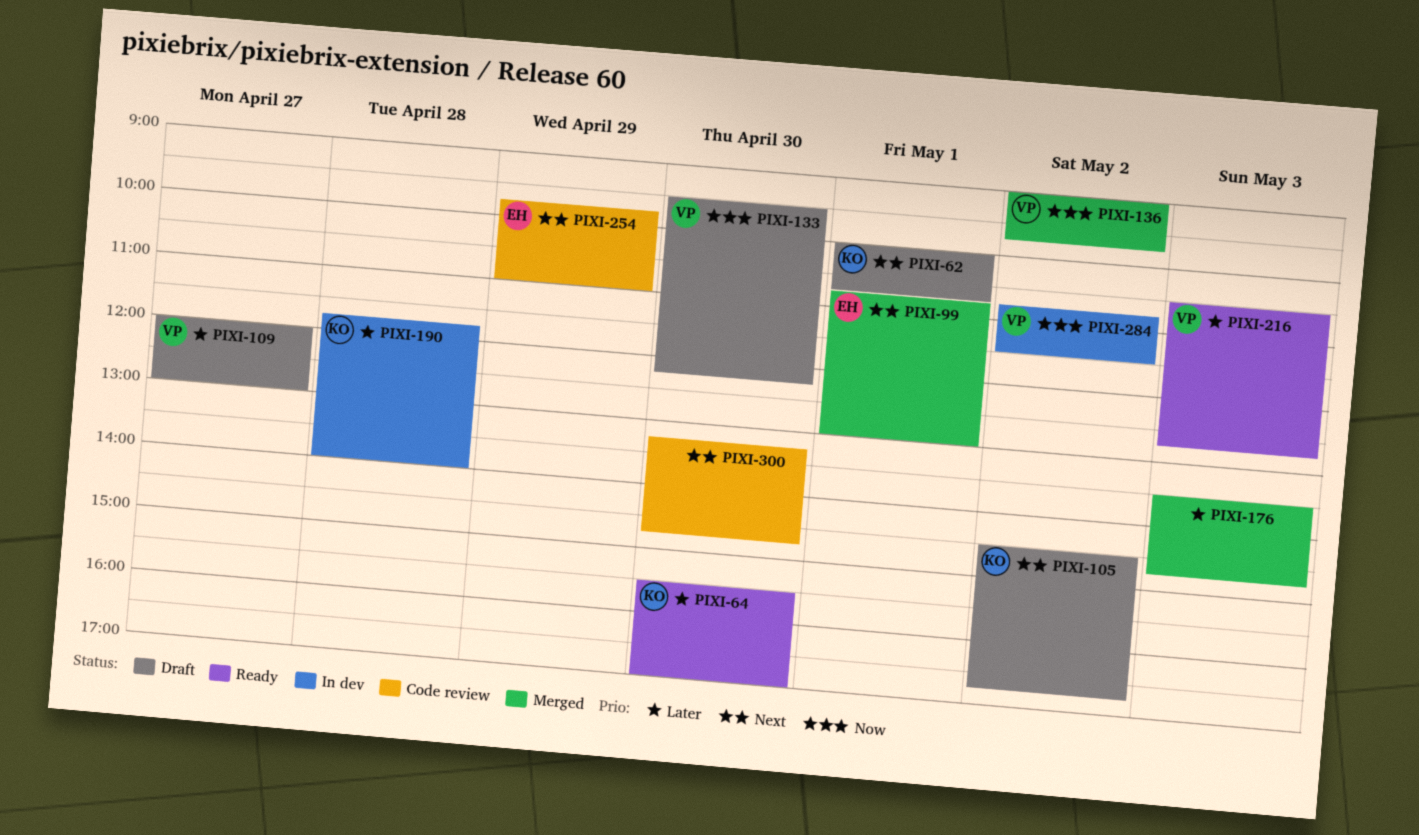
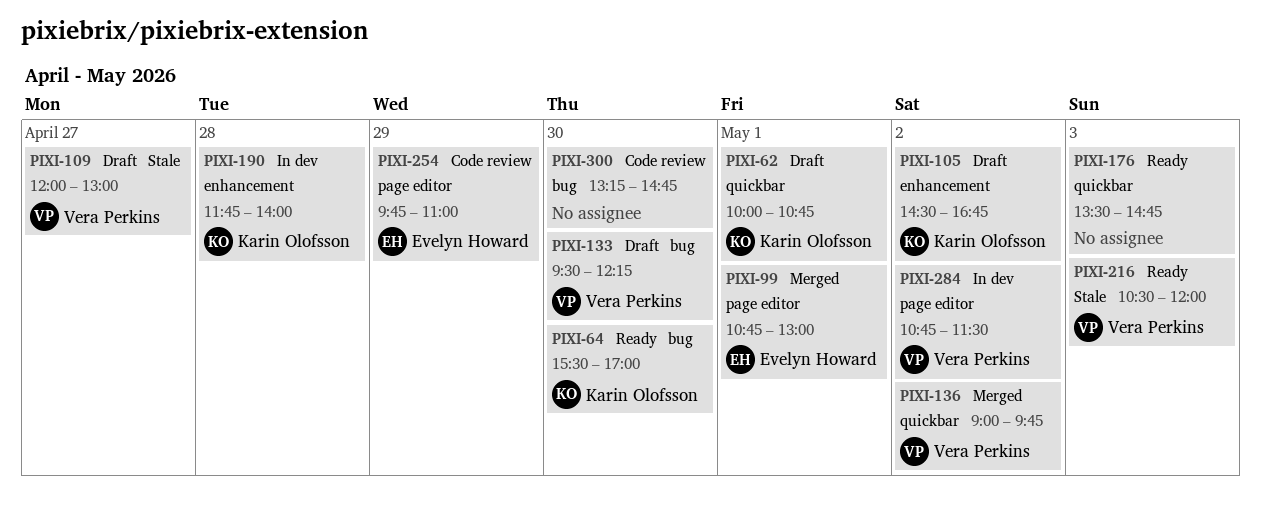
PIXI-176, status: Merged -> Ready
PIXI-216, ends: 12:45 -> 12:00

